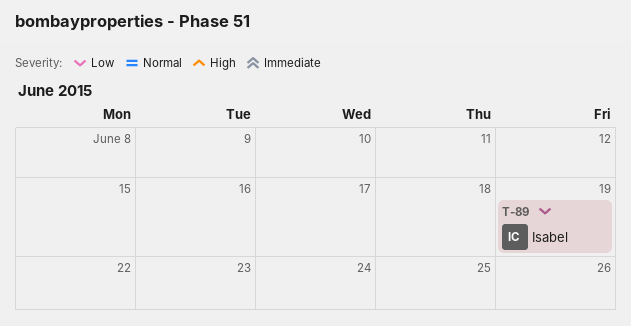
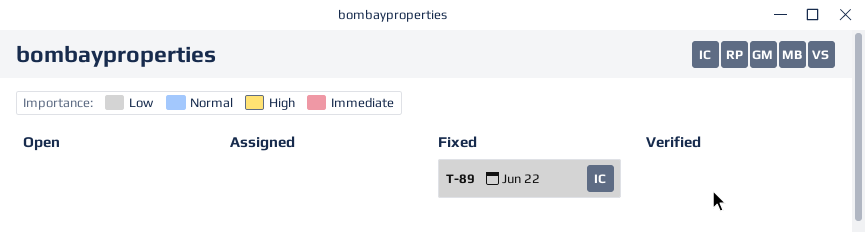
T-89, due: Jun 19 -> Jun 22

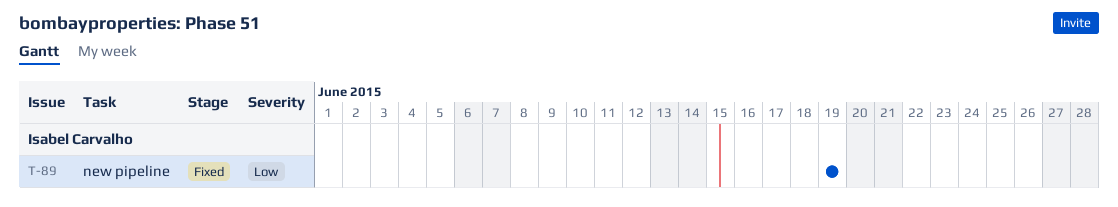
T-89, due: Jun 22 -> Jun 19

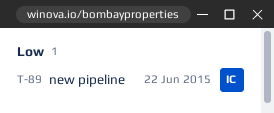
T-89, due: Jun 19 -> Jun 22

